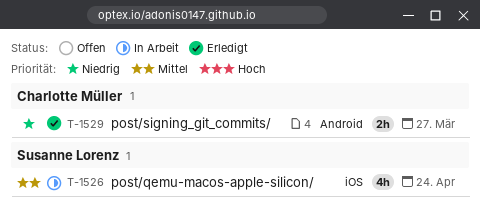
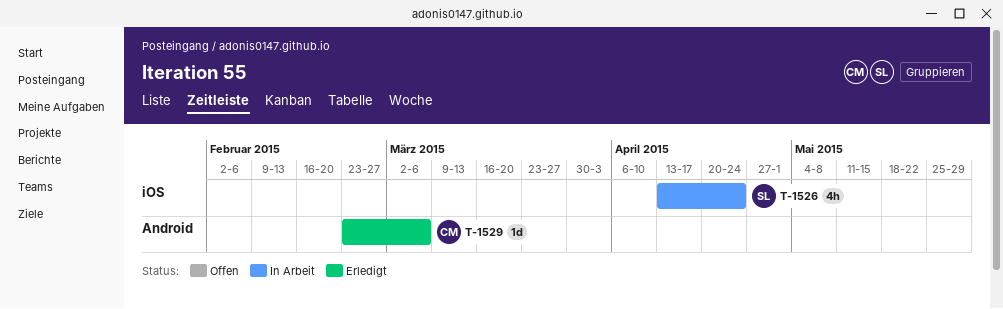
T-1529, estimate: 2h -> 1d
T-1529, due: Mar 27 -> Mar 6

